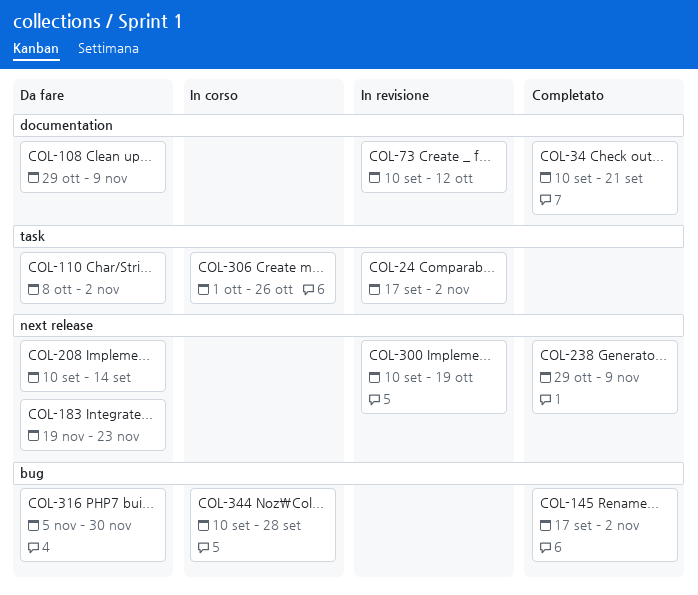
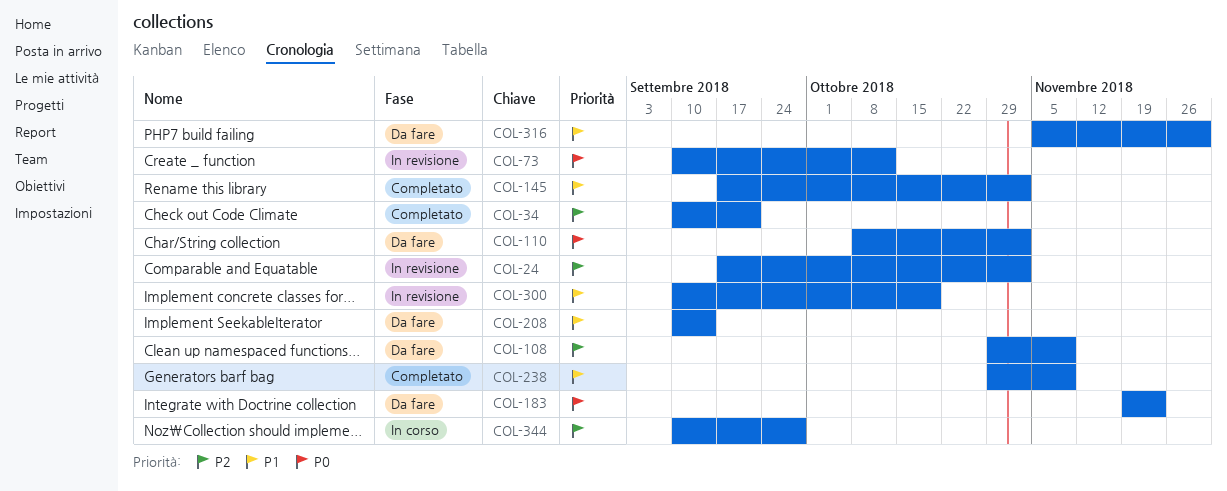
COL-306: present -> none

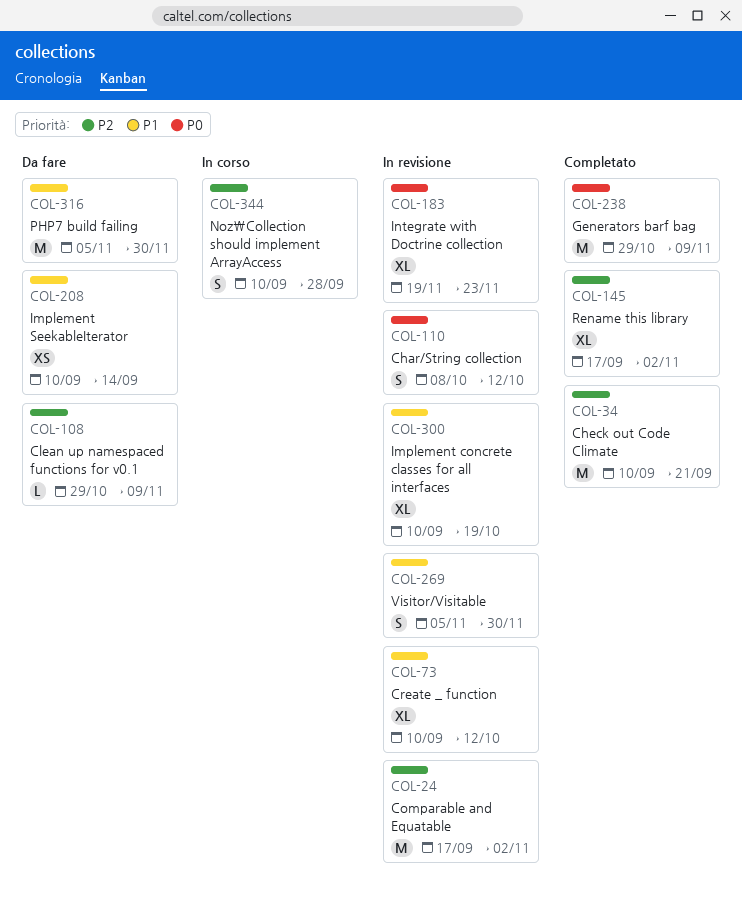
COL-73, priority: P0 -> P1
COL-110, status: Da fare -> In revisione
COL-110, due: Nov 2 -> Oct 12
COL-145, priority: P1 -> P2
COL-183, status: Da fare -> In revisione
COL-238, priority: P1 -> P0
COL-269: none -> present

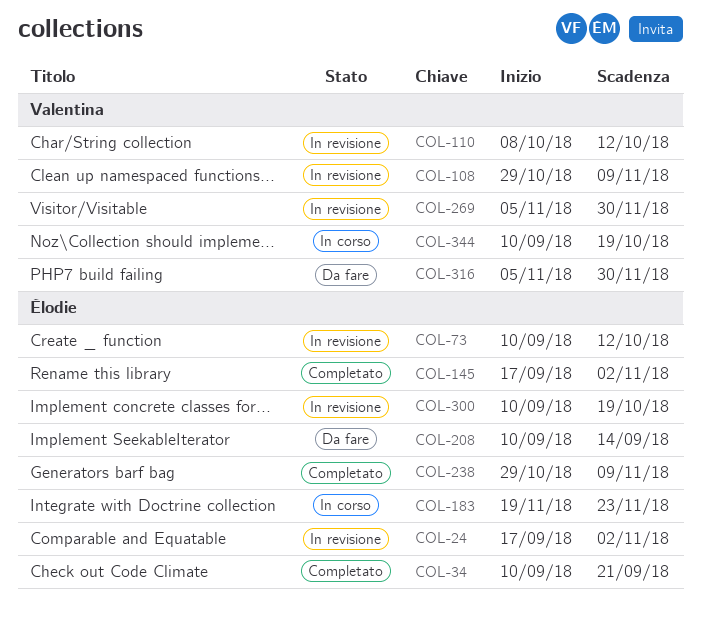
COL-108, status: Da fare -> In revisione
COL-183, status: In revisione -> In corso
COL-344, due: Sep 28 -> Oct 19

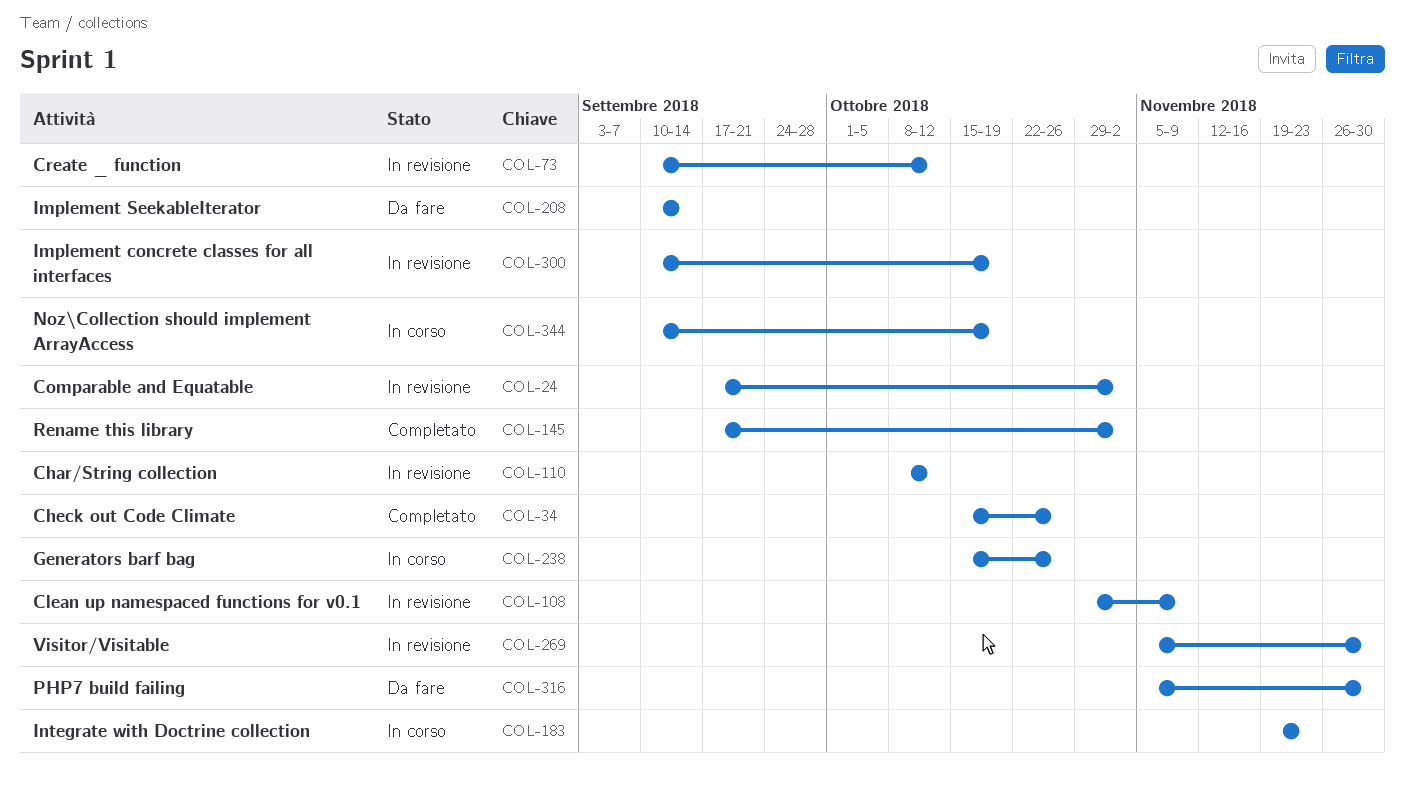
COL-34, start: Sep 10 -> Oct 15
COL-34, due: Sep 21 -> Oct 26
COL-238, status: Completato -> In corso
COL-238, start: Oct 29 -> Oct 15
COL-238, due: Nov 9 -> Oct 26

